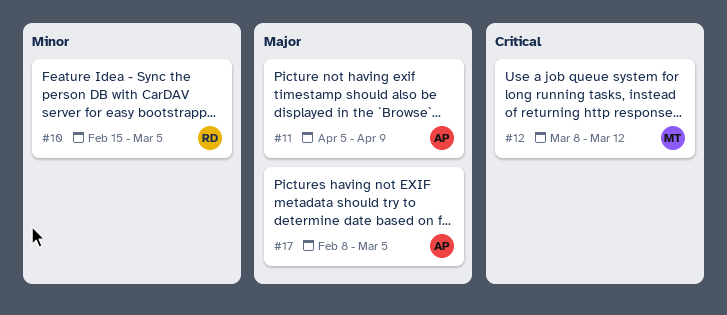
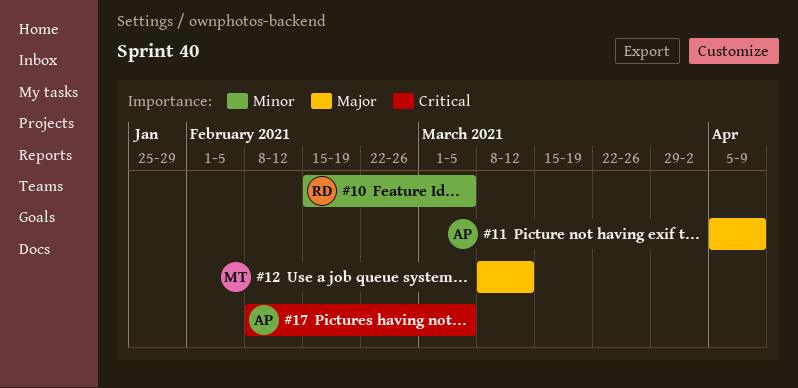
#12, priority: Critical -> Major
#17, priority: Major -> Critical

